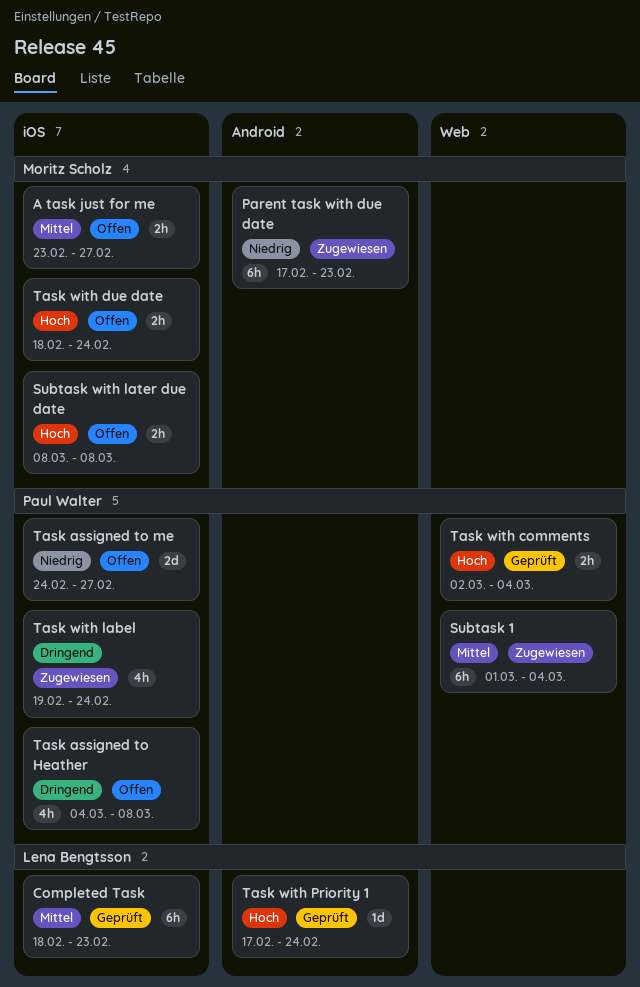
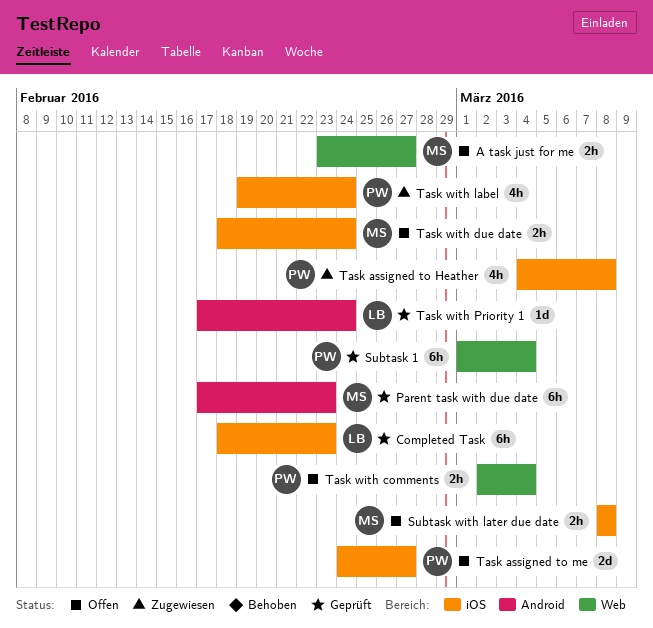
A task just for me, label: iOS -> Web
Parent task with due date, status: Zugewiesen -> Geprüft
Subtask 1, status: Zugewiesen -> Geprüft
Task assigned to Heather, status: Offen -> Zugewiesen
Task with comments, status: Geprüft -> Offen

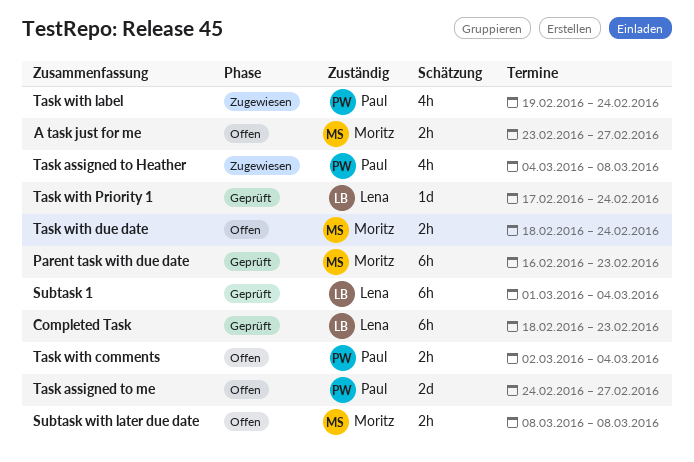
Parent task with due date, start: Feb 17 -> Feb 16
Subtask 1, owner: Paul -> Lena

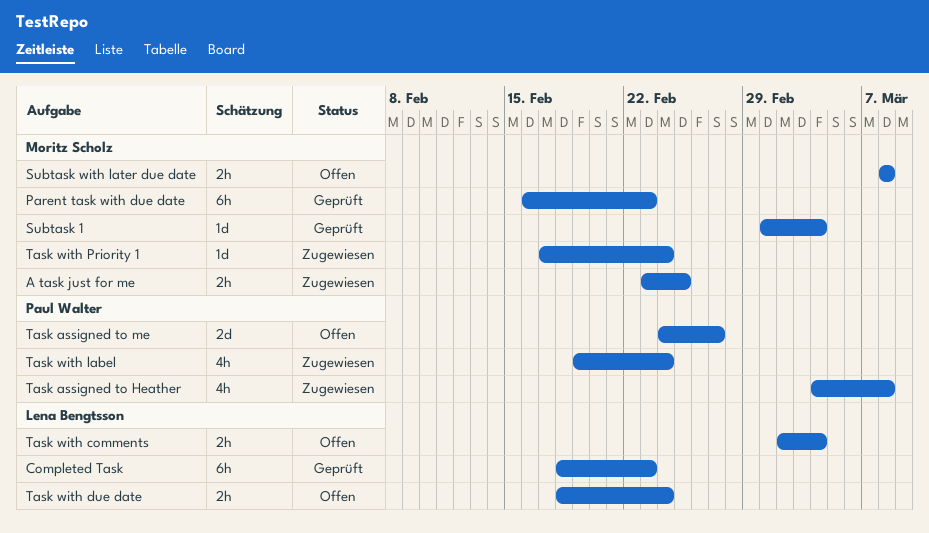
A task just for me, status: Offen -> Zugewiesen
A task just for me, due: Feb 27 -> Feb 25
Subtask 1, owner: Lena Bengtsson -> Moritz Scholz
Subtask 1, estimate: 6h -> 1d
Task with comments, owner: Paul Walter -> Lena Bengtsson
Task with due date, owner: Moritz Scholz -> Lena Bengtsson
Task with Priority 1, status: Geprüft -> Zugewiesen
Task with Priority 1, owner: Lena Bengtsson -> Moritz Scholz

